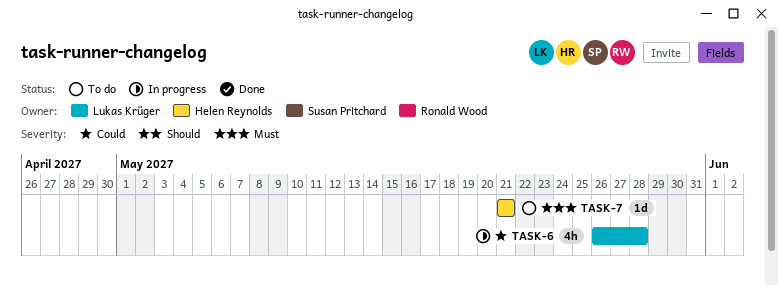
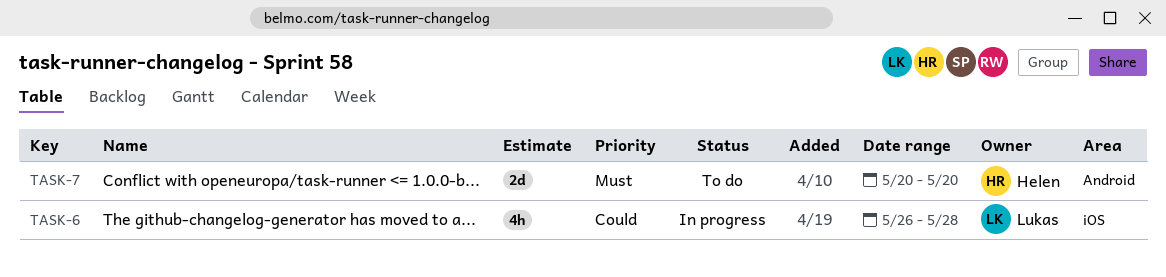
TASK-7, estimate: 1d -> 2d
TASK-7, start: May 21 -> May 20
TASK-7, due: May 21 -> May 20

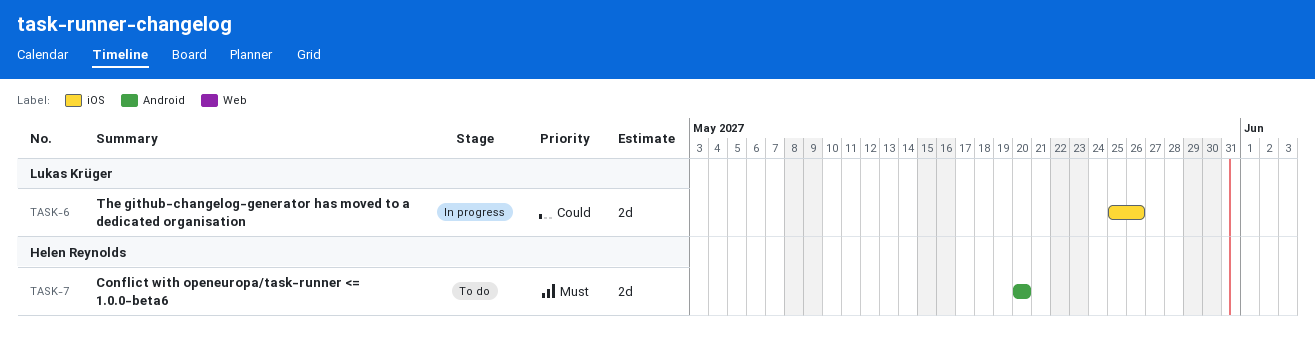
TASK-6, estimate: 4h -> 2d
TASK-6, start: May 26 -> May 25
TASK-6, due: May 28 -> May 26

